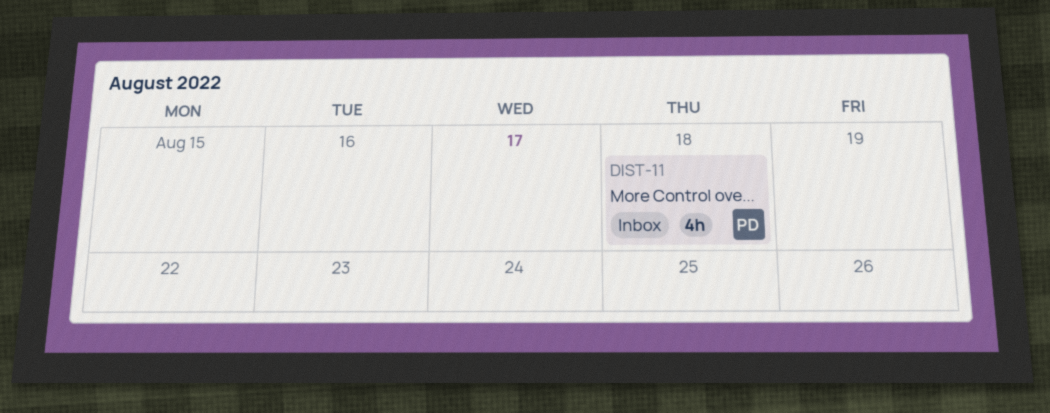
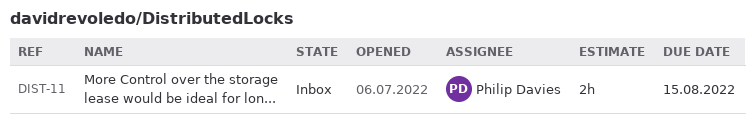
DIST-11, estimate: 4h -> 2h
DIST-11, due: Aug 18 -> Aug 15

